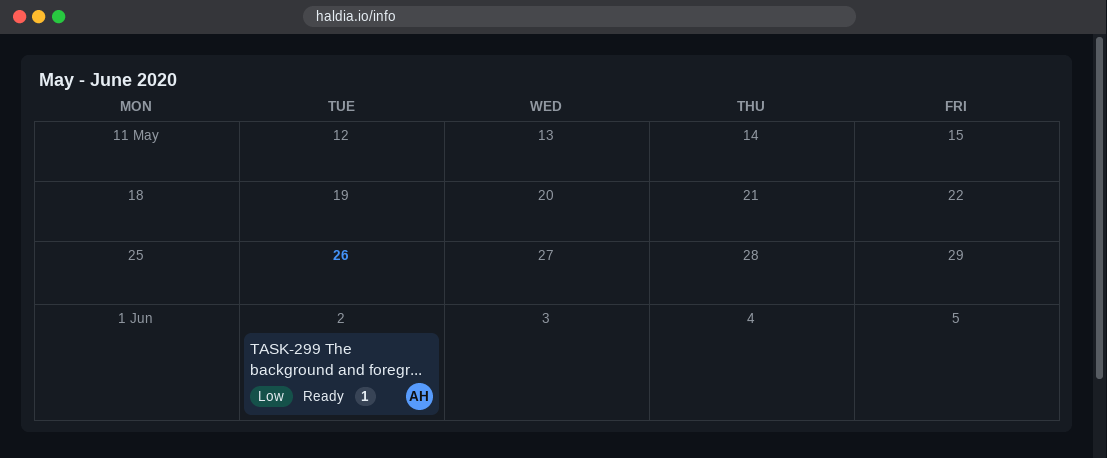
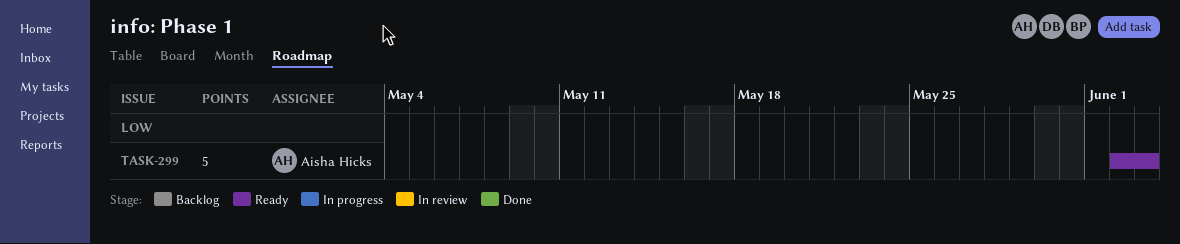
TASK-299, estimate: 1 -> 5
TASK-299, due: Jun 2 -> Jun 3

